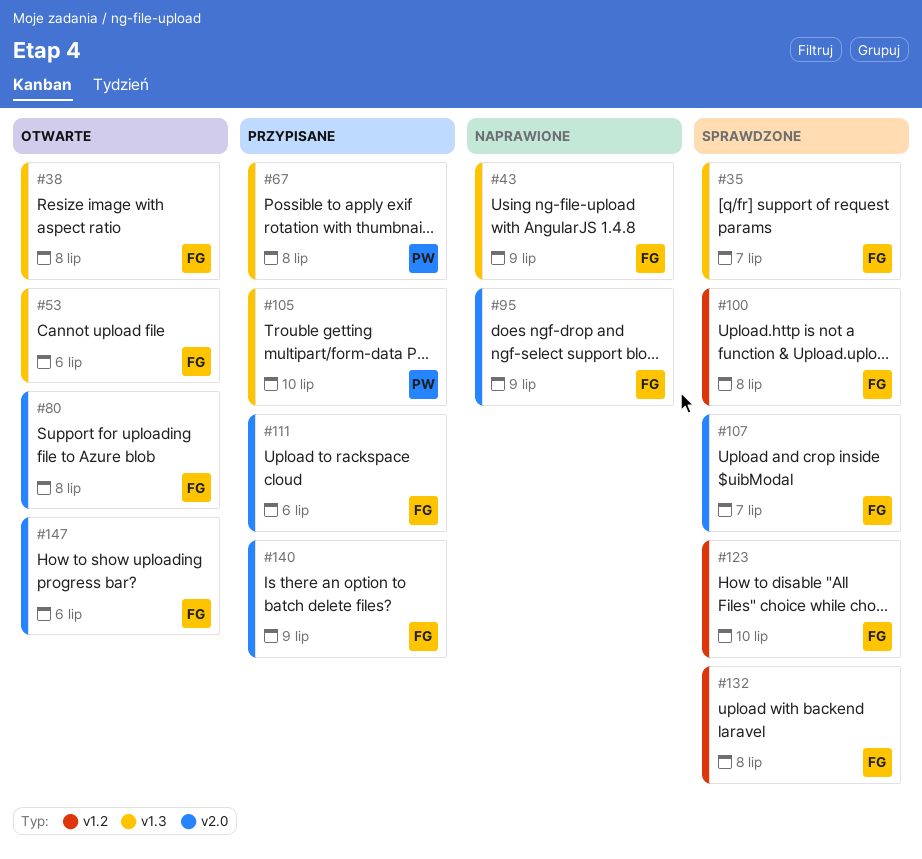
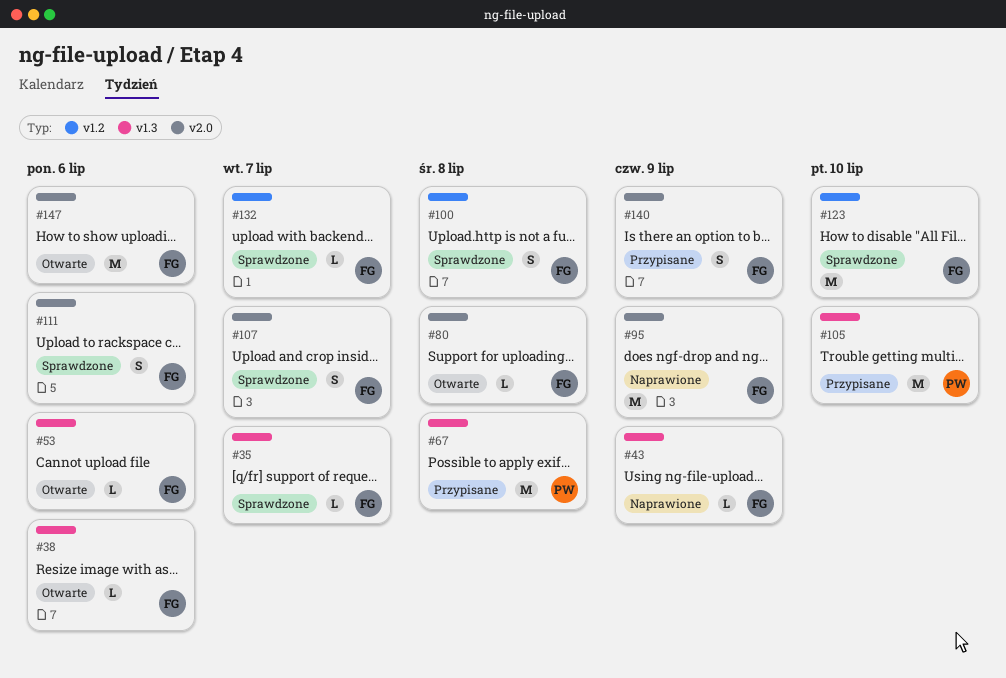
#38, due: Jul 8 -> Jul 6
#111, status: Przypisane -> Sprawdzone
#132, due: Jul 8 -> Jul 7

